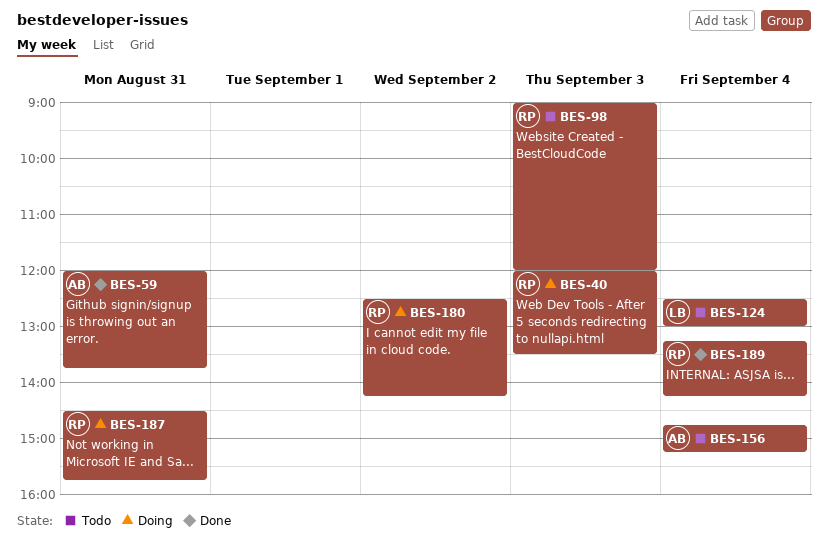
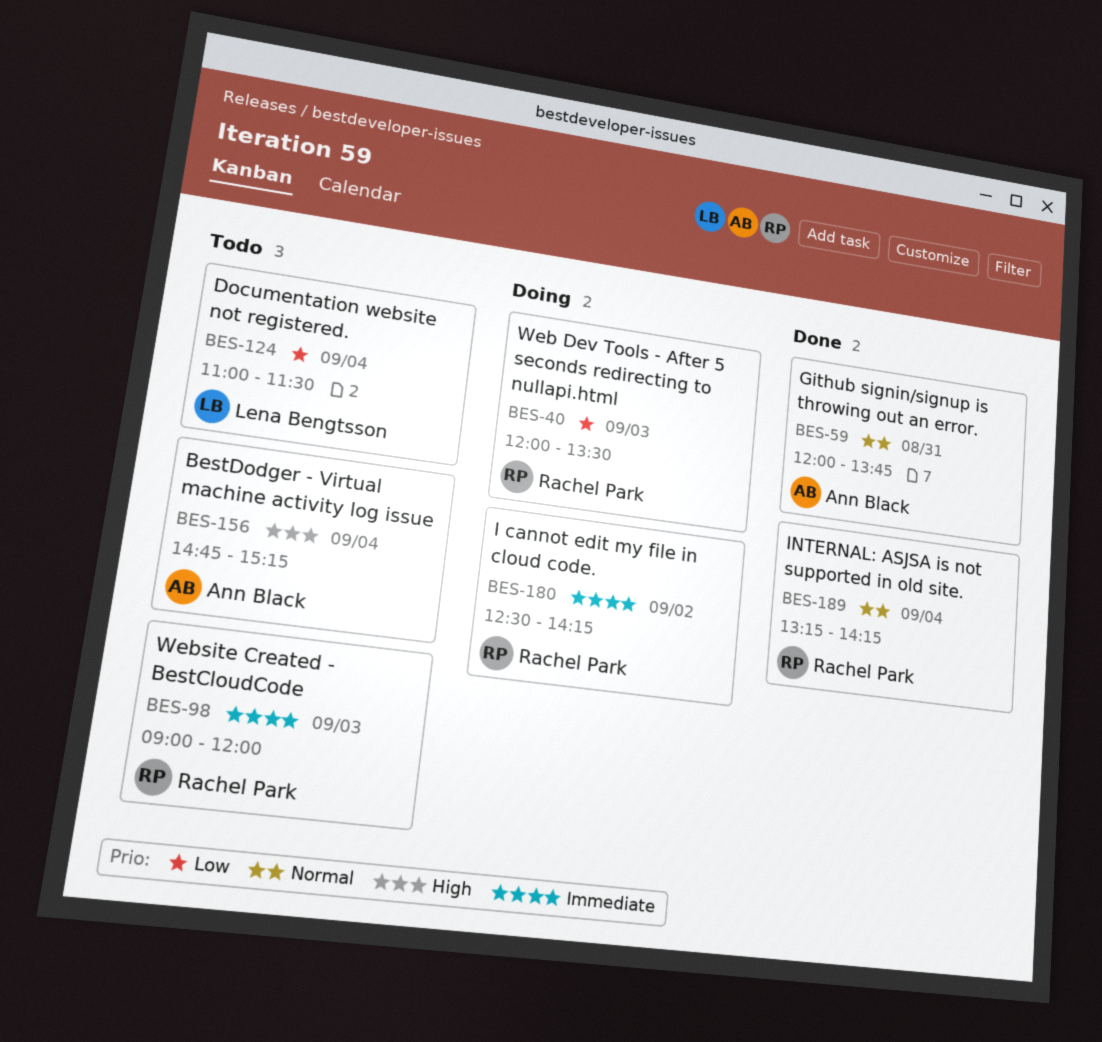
BES-124, begins: 12:30 -> 11:00
BES-124, ends: 13:00 -> 11:30
BES-187: present -> none

